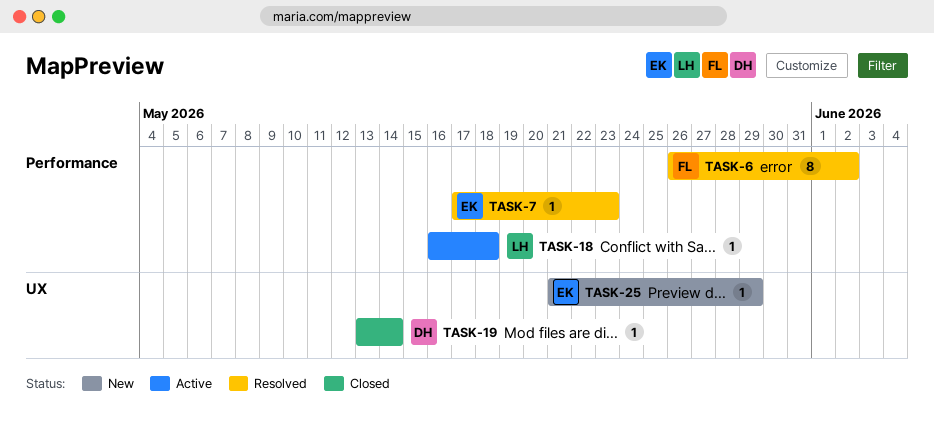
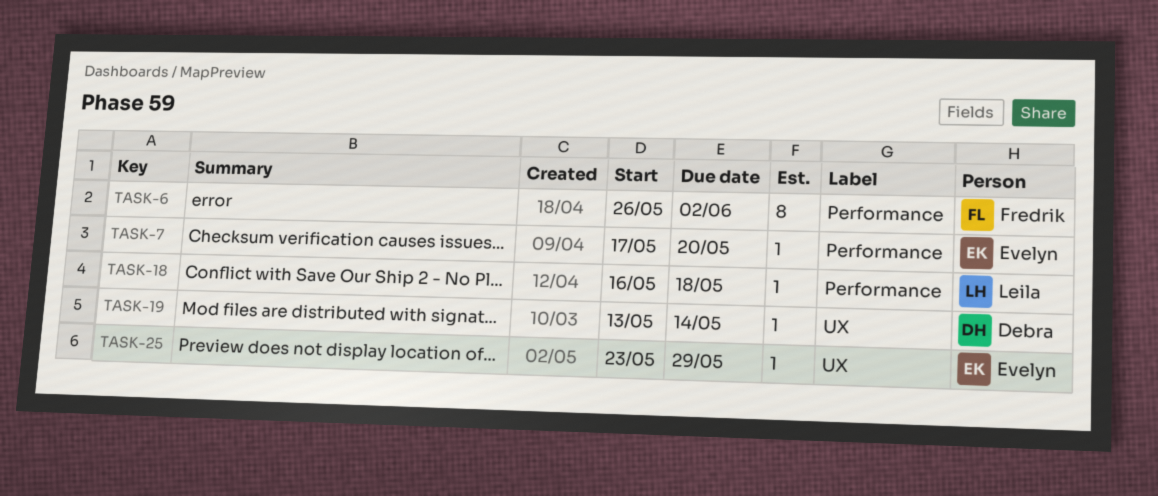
TASK-7, due: May 23 -> May 20
TASK-25, start: May 21 -> May 23

